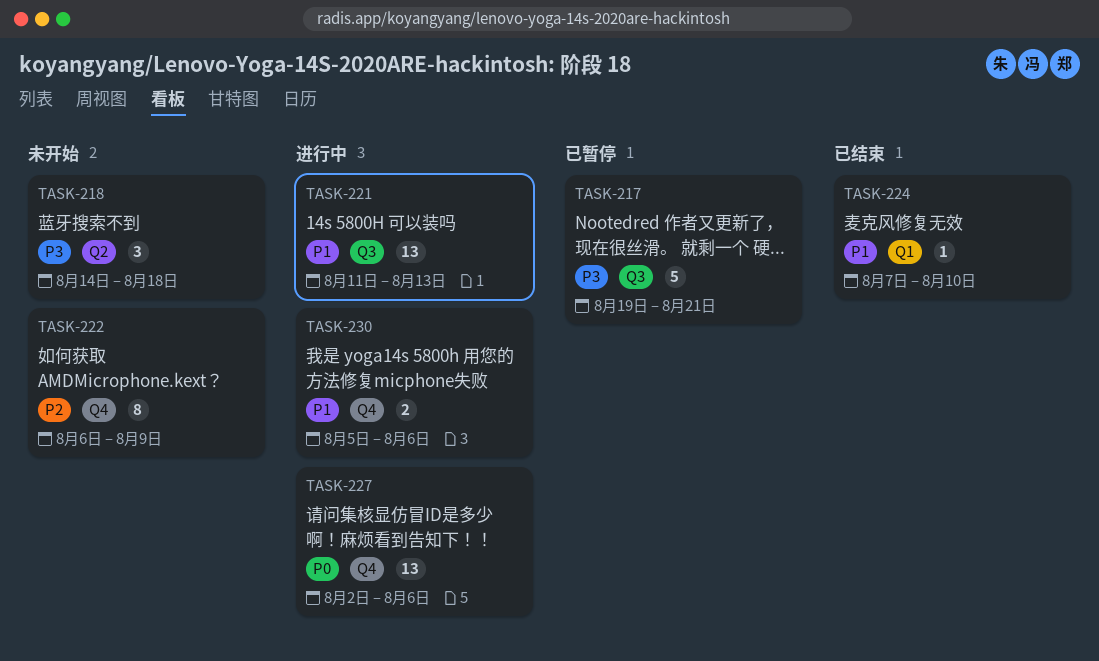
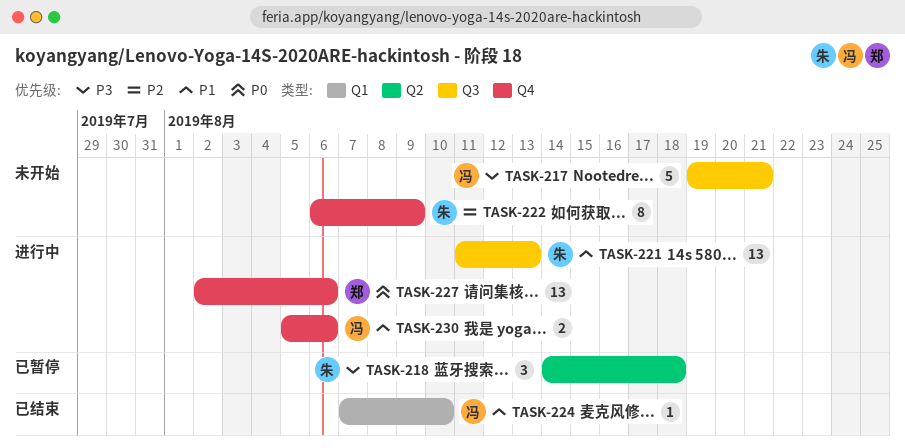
TASK-217, status: 已暂停 -> 未开始
TASK-218, status: 未开始 -> 已暂停

